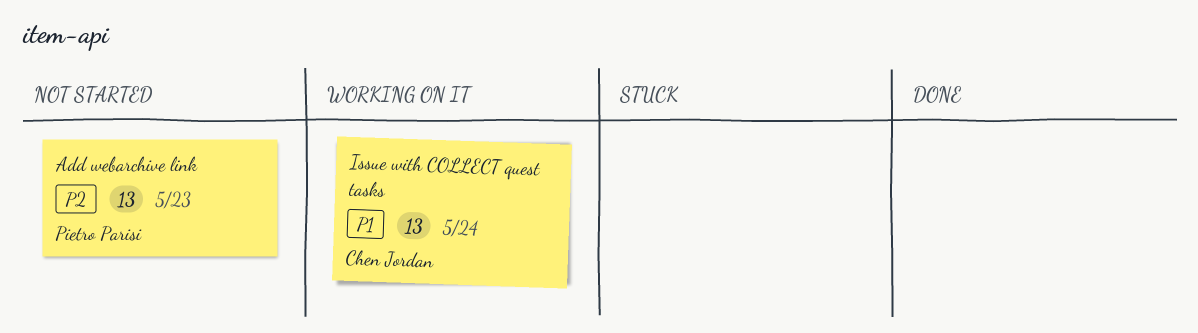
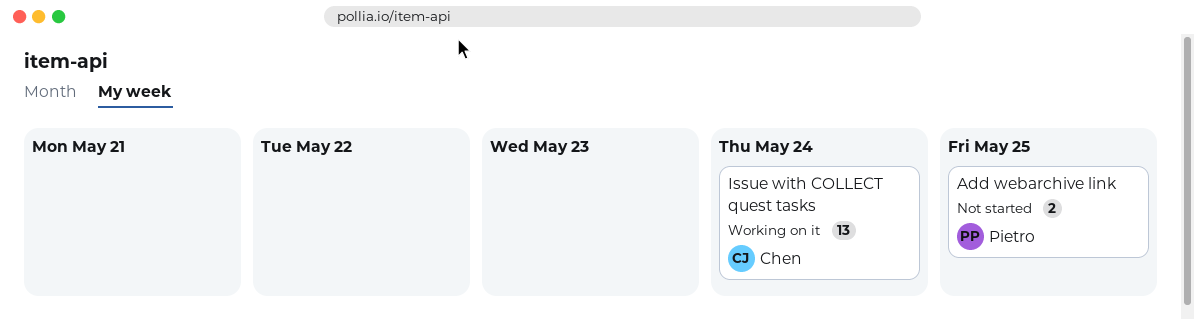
Add webarchive link, estimate: 13 -> 2
Add webarchive link, due: May 23 -> May 25

